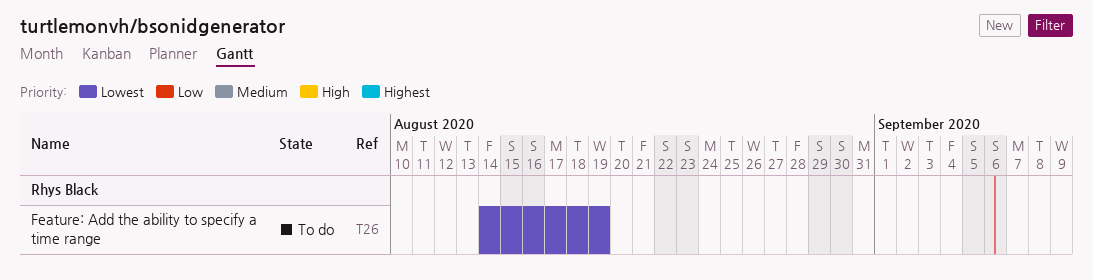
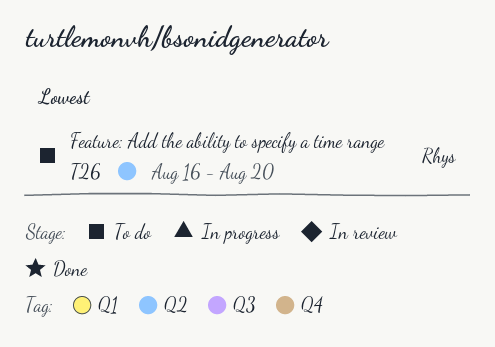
T26, start: Aug 14 -> Aug 16
T26, due: Aug 19 -> Aug 20

